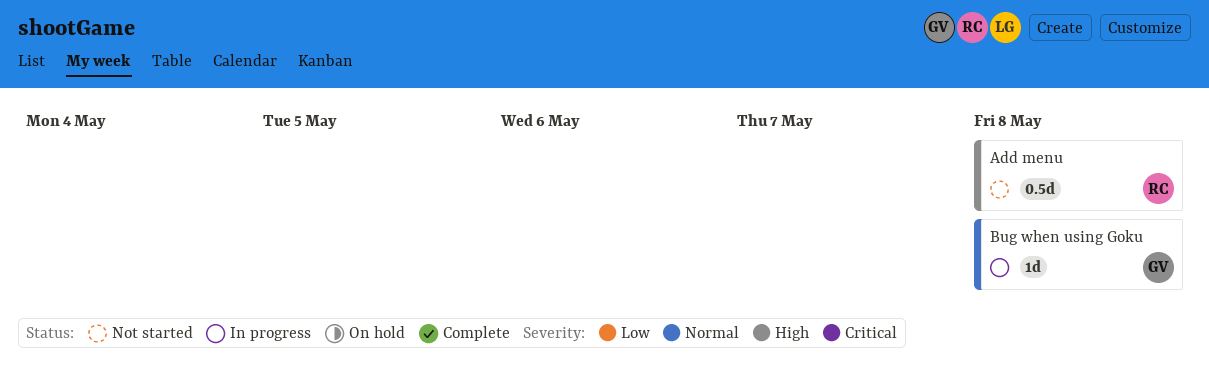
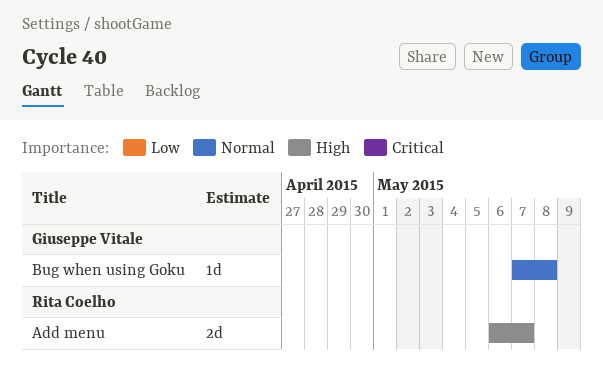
Add menu, estimate: 0.5d -> 2d
Add menu, due: May 8 -> May 7

